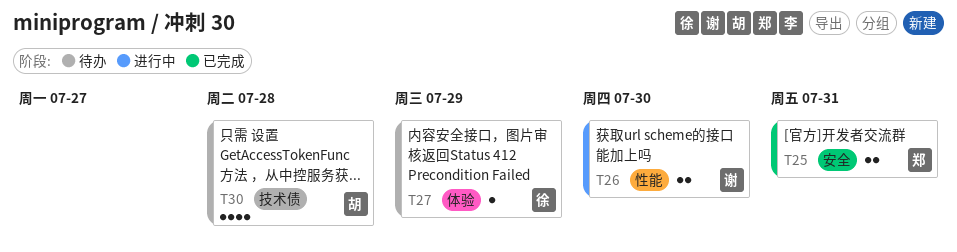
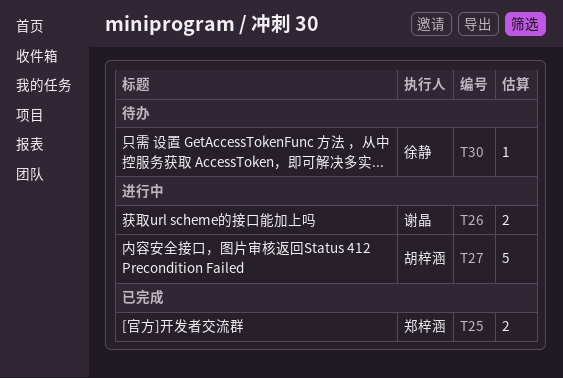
T27, status: 待办 -> 进行中
T27, owner: 徐静 -> 胡梓涵
T27, estimate: 1 -> 5
T30, owner: 胡梓涵 -> 徐静
T30, estimate: 4 -> 1

